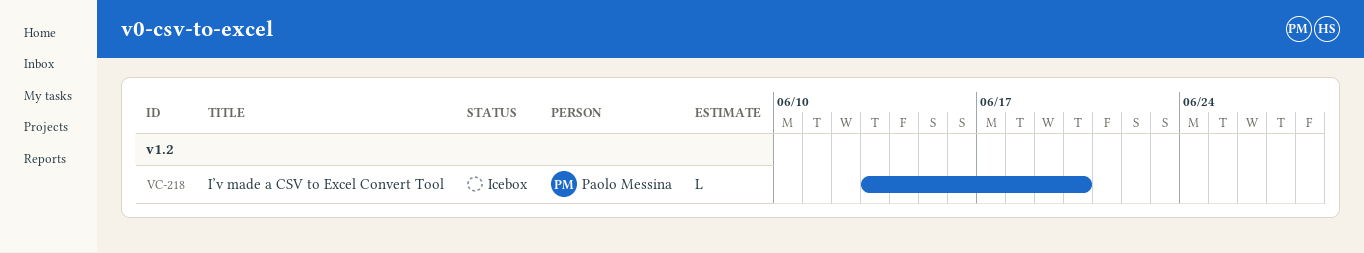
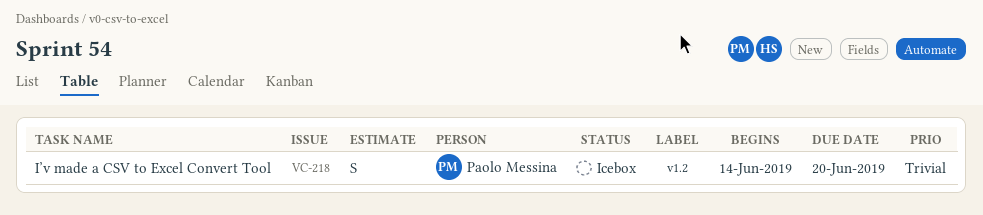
VC-218, estimate: L -> S
VC-218, start: Jun 13 -> Jun 14

